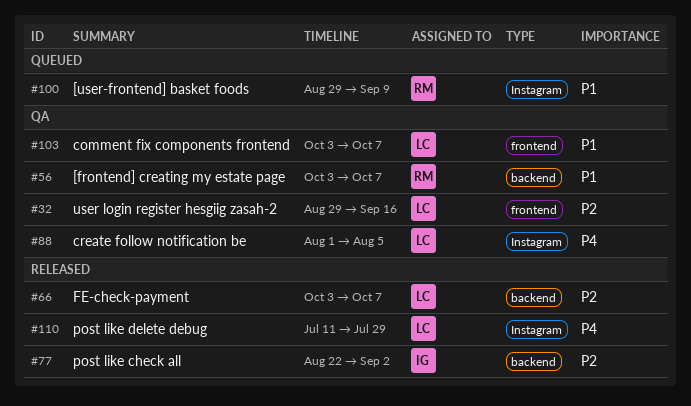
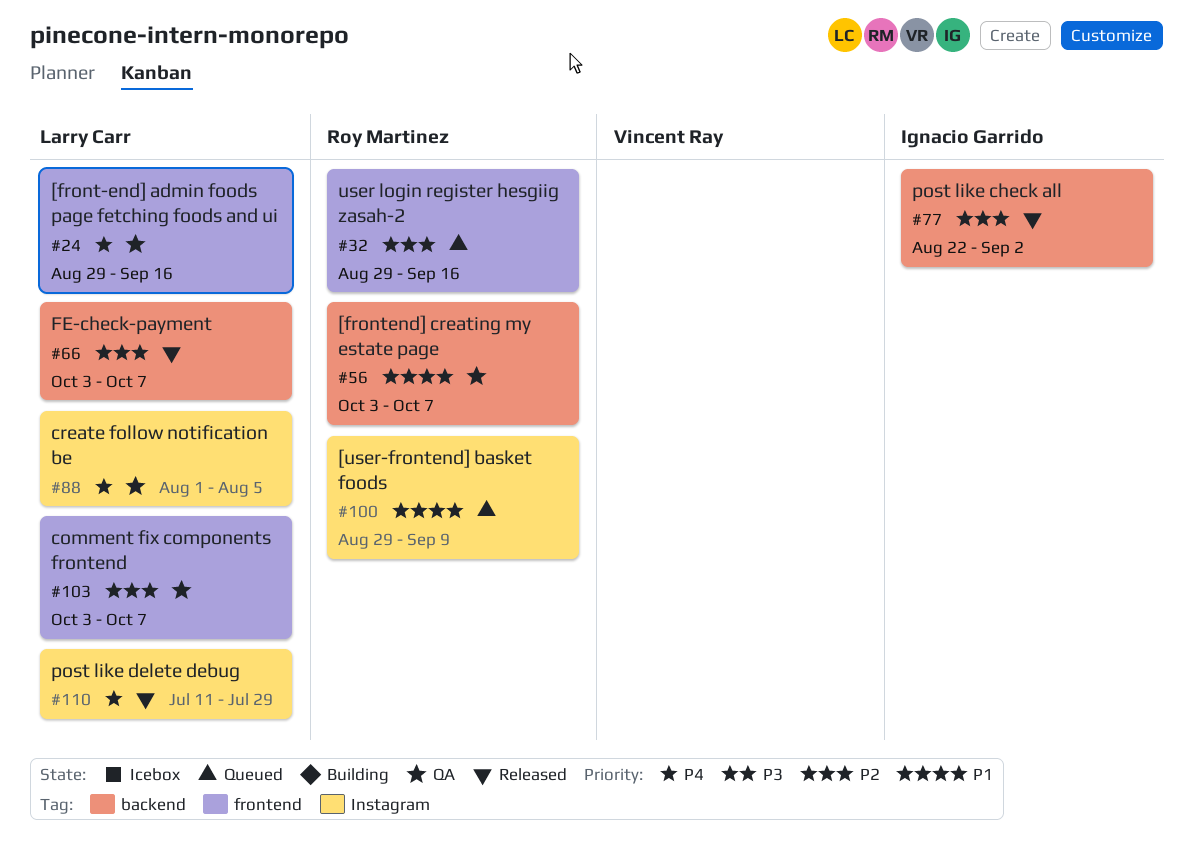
#24: none -> present
#32, status: QA -> Queued
#32, owner: Larry Carr -> Roy Martinez
#103, priority: P1 -> P2

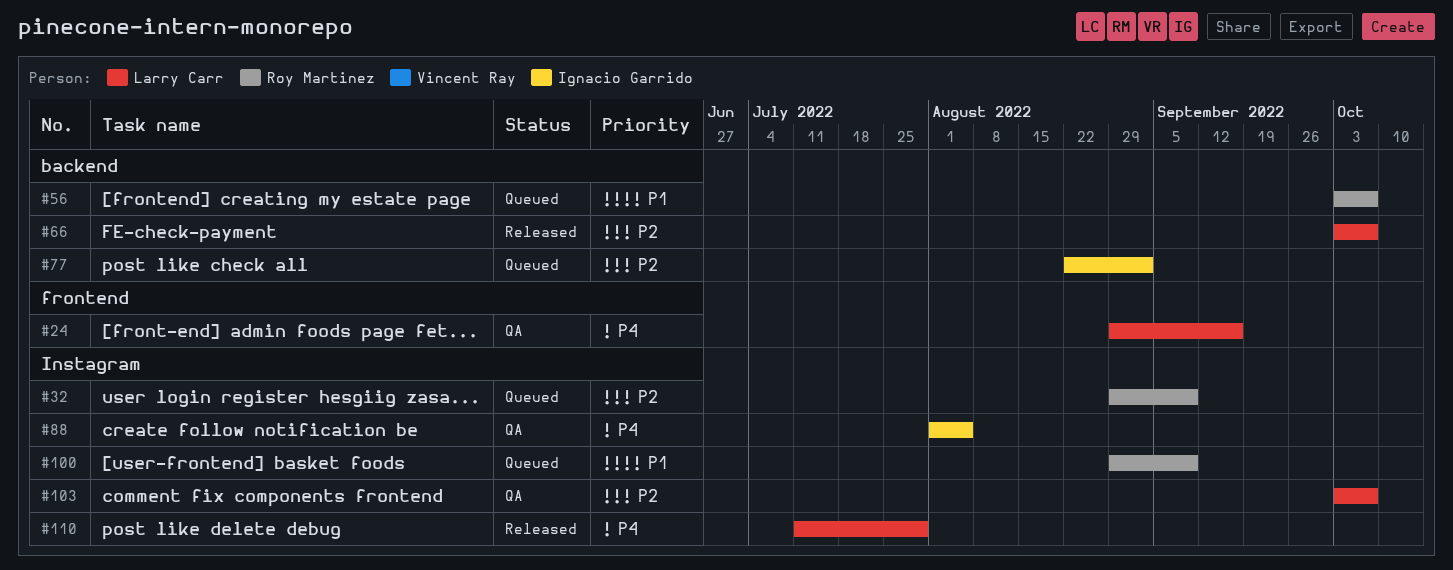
#32, label: frontend -> Instagram
#32, due: Sep 16 -> Sep 9
#56, status: QA -> Queued
#77, status: Released -> Queued
#88, owner: Larry Carr -> Ignacio Garrido
#103, label: frontend -> Instagram

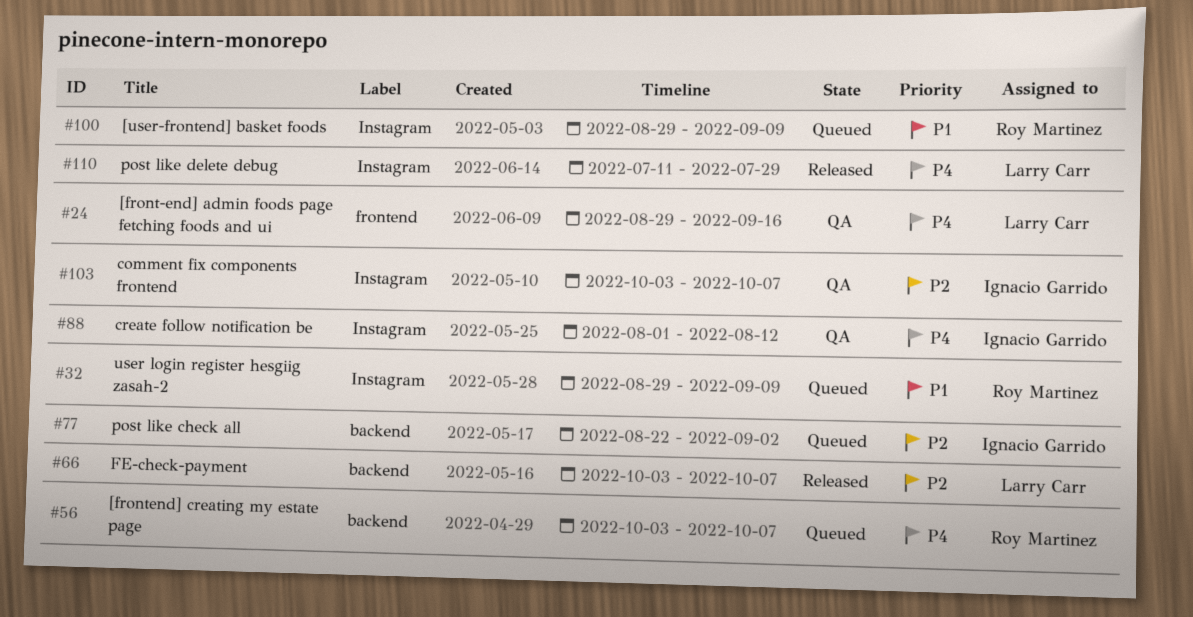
#32, priority: P2 -> P1
#56, priority: P1 -> P4
#88, due: Aug 5 -> Aug 12
#103, owner: Larry Carr -> Ignacio Garrido

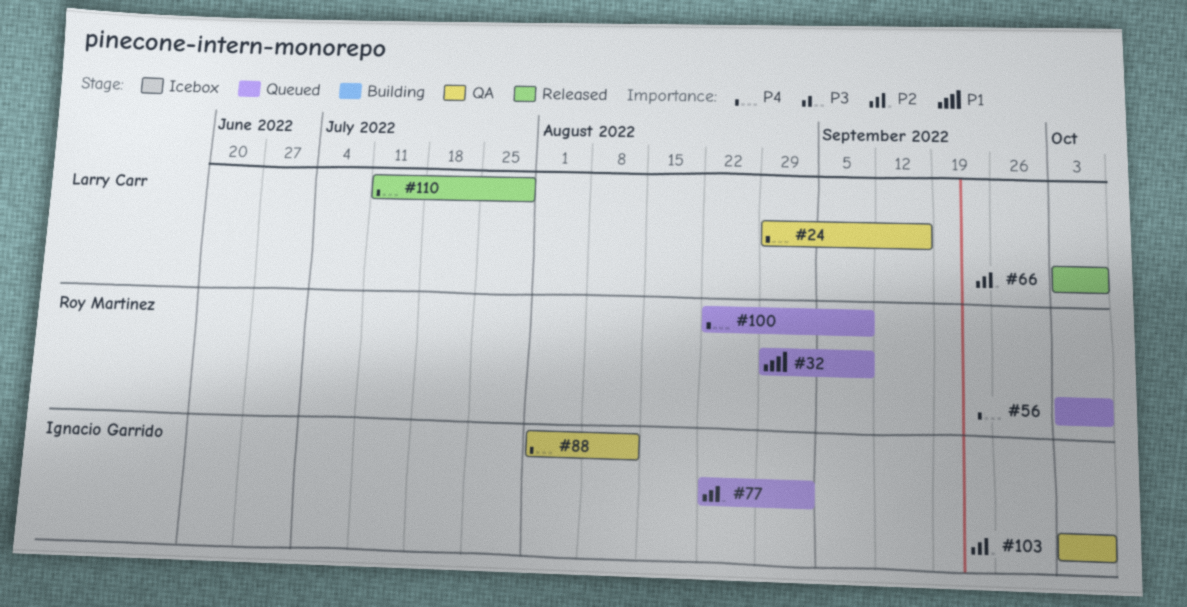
#100, priority: P1 -> P4
#100, start: Aug 29 -> Aug 22

